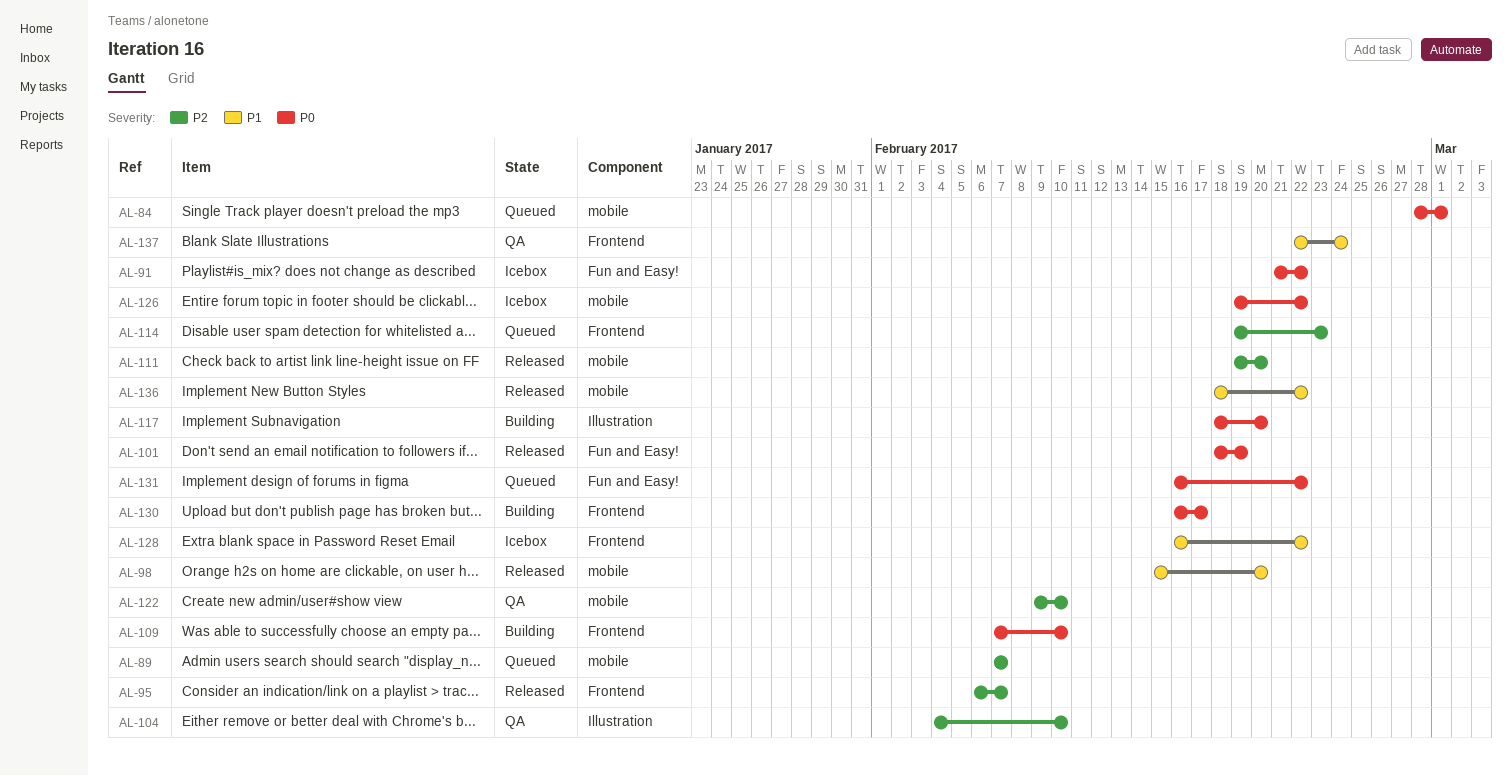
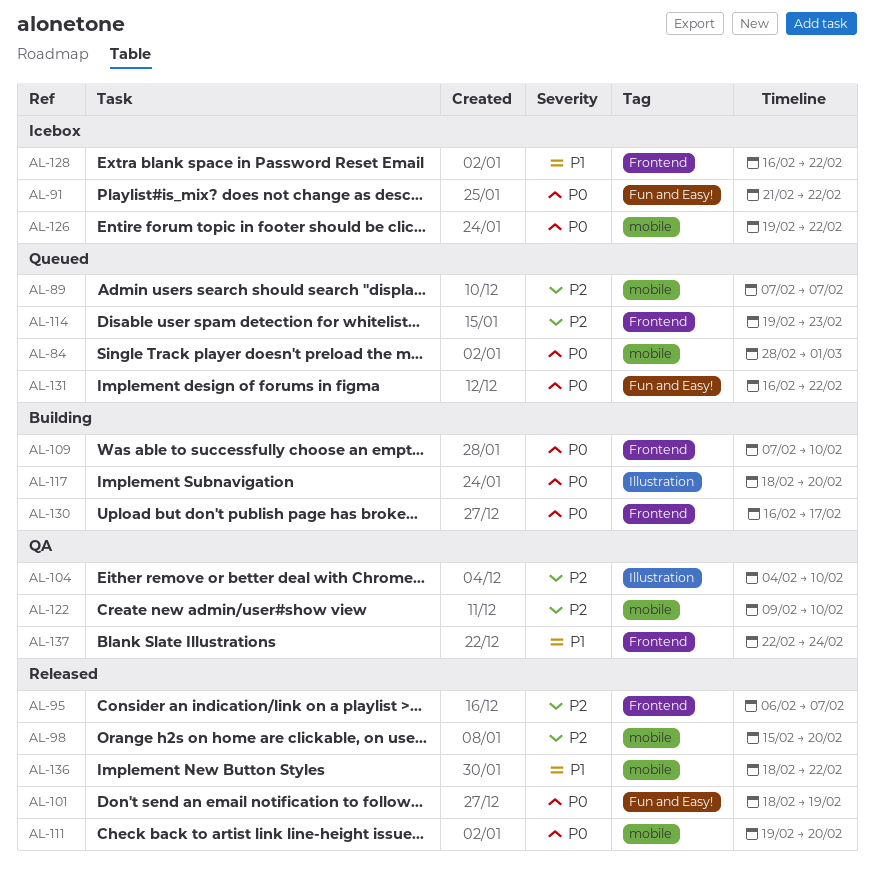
AL-98, priority: P1 -> P2
AL-111, priority: P2 -> P0

